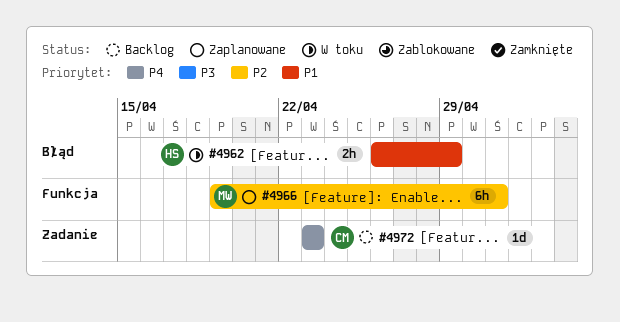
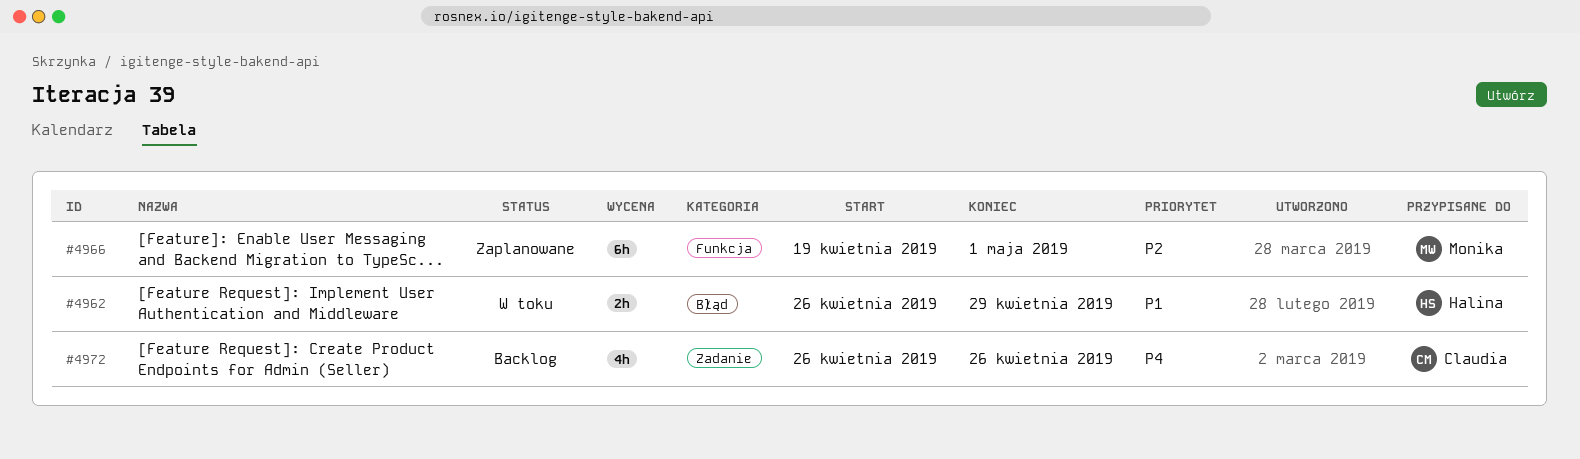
#4972, estimate: 1d -> 4h
#4972, start: Apr 23 -> Apr 26
#4972, due: Apr 23 -> Apr 26

